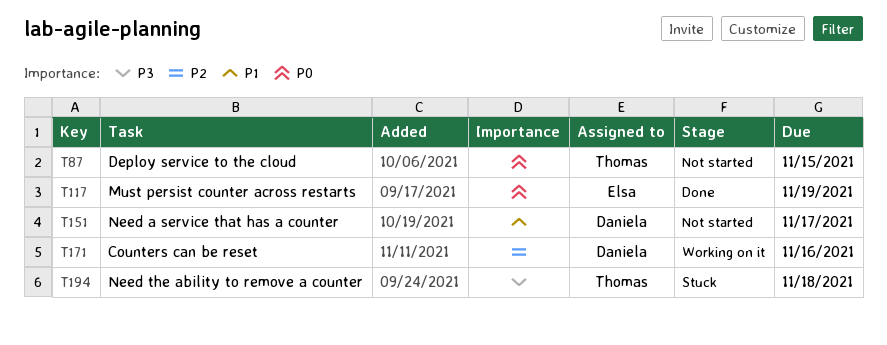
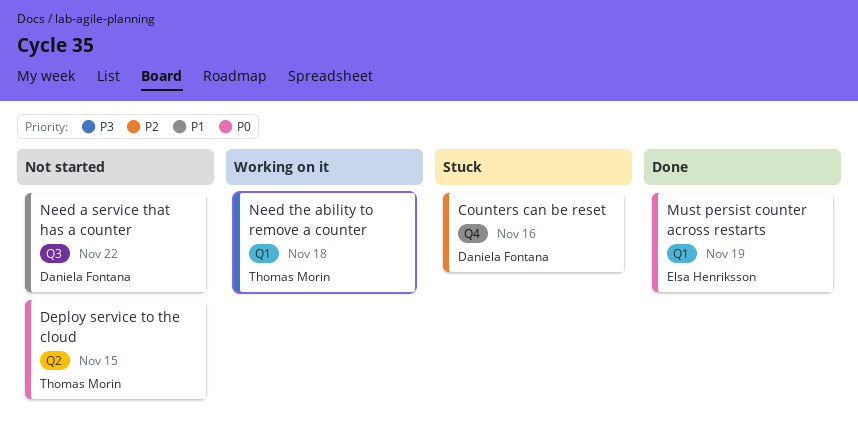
Counters can be reset, status: Working on it -> Stuck
Need a service that has a counter, due: Nov 17 -> Nov 22
Need the ability to remove a counter, status: Stuck -> Working on it

